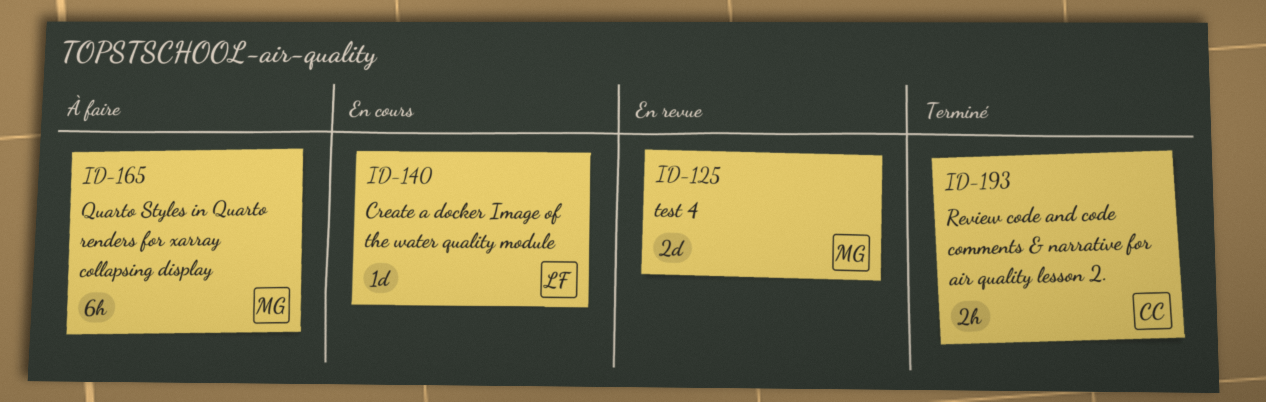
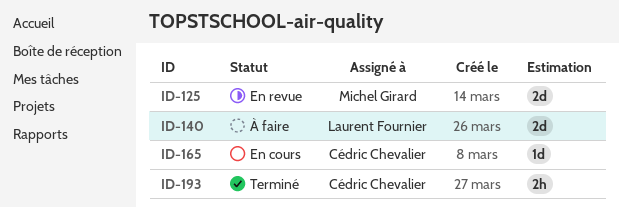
ID-140, status: En cours -> À faire
ID-140, estimate: 1d -> 2d
ID-165, status: À faire -> En cours
ID-165, owner: Michel Girard -> Cédric Chevalier
ID-165, estimate: 6h -> 1d

